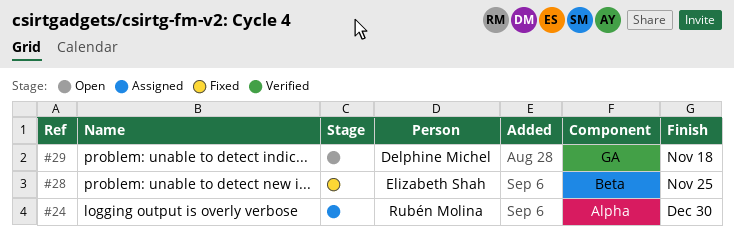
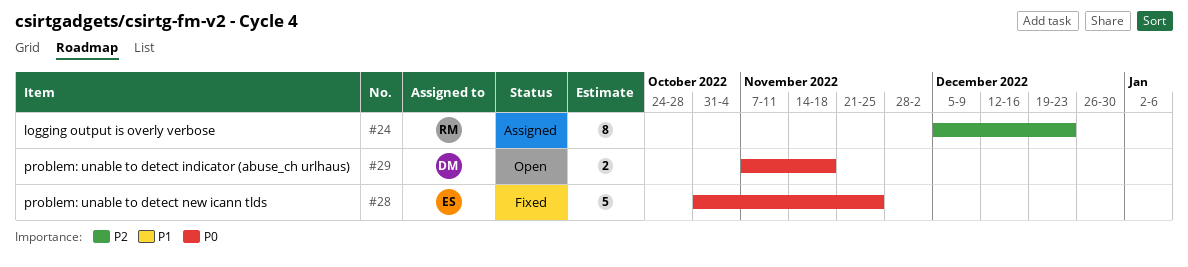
#24, due: Dec 30 -> Dec 23

